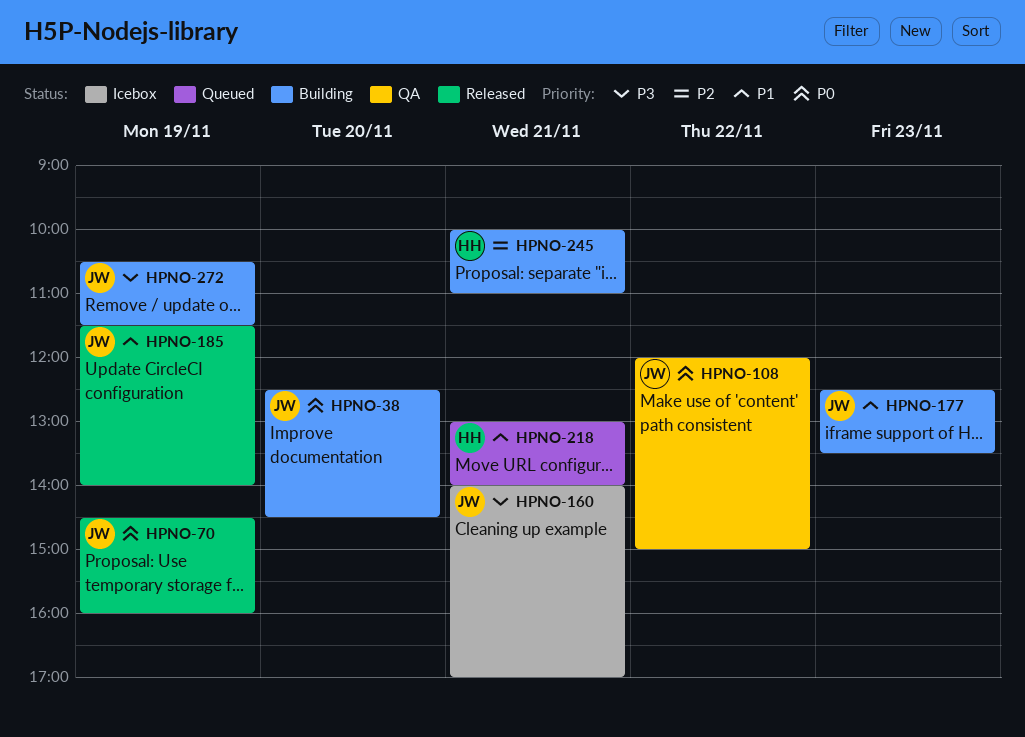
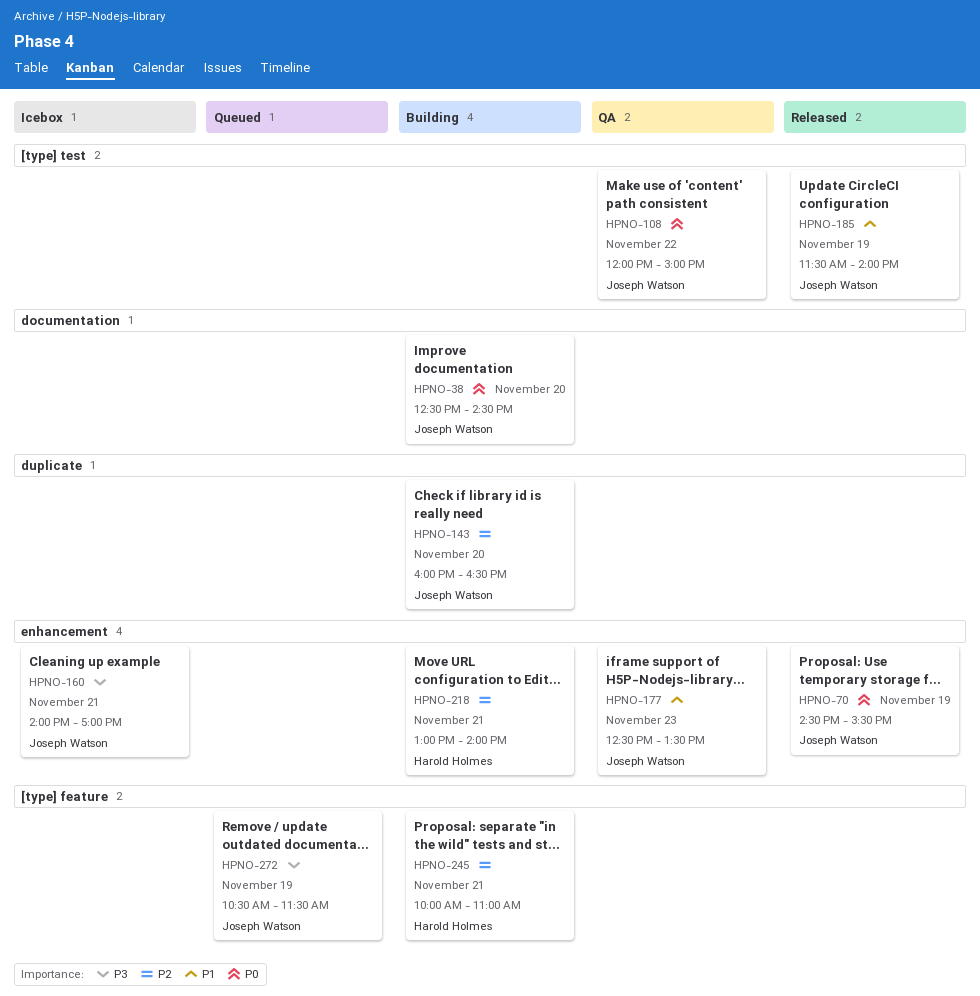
HPNO-70, ends: 16:00 -> 15:30
HPNO-143: none -> present
HPNO-177, status: Building -> QA
HPNO-218, status: Queued -> Building
HPNO-218, priority: P1 -> P2
HPNO-272, status: Building -> Queued

